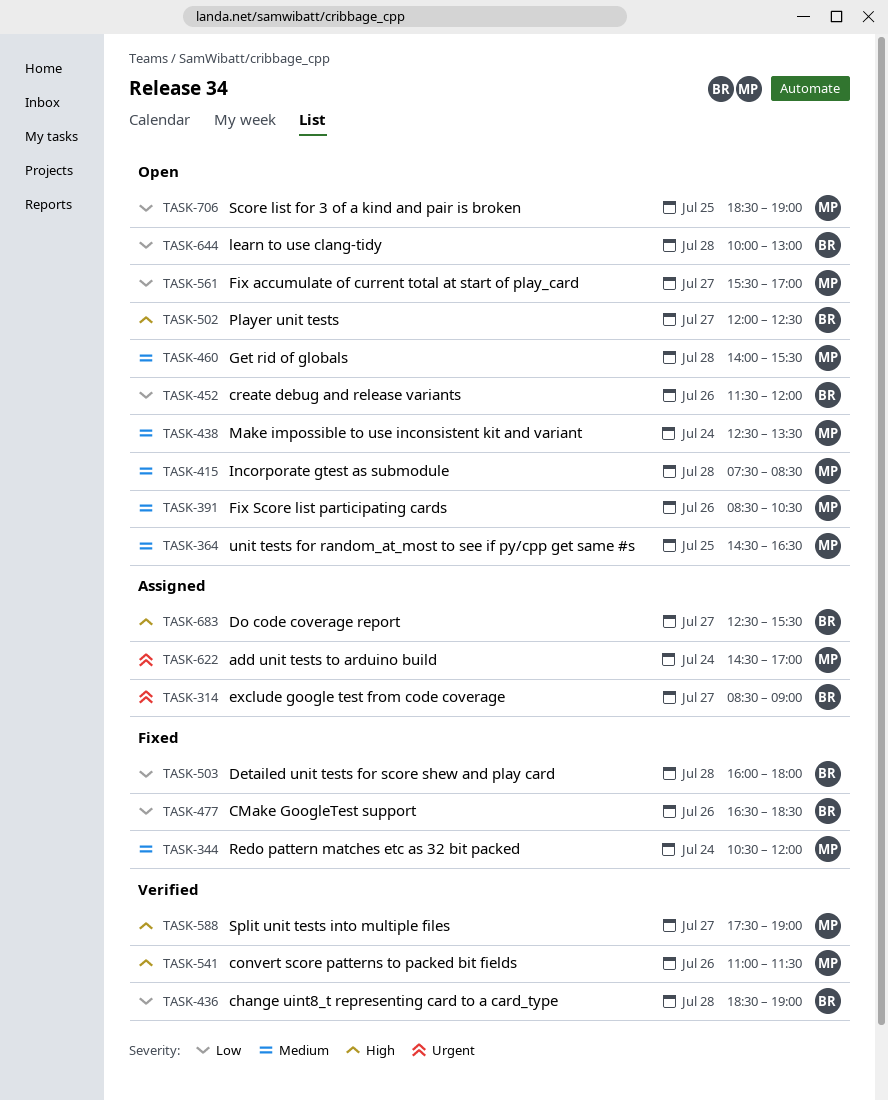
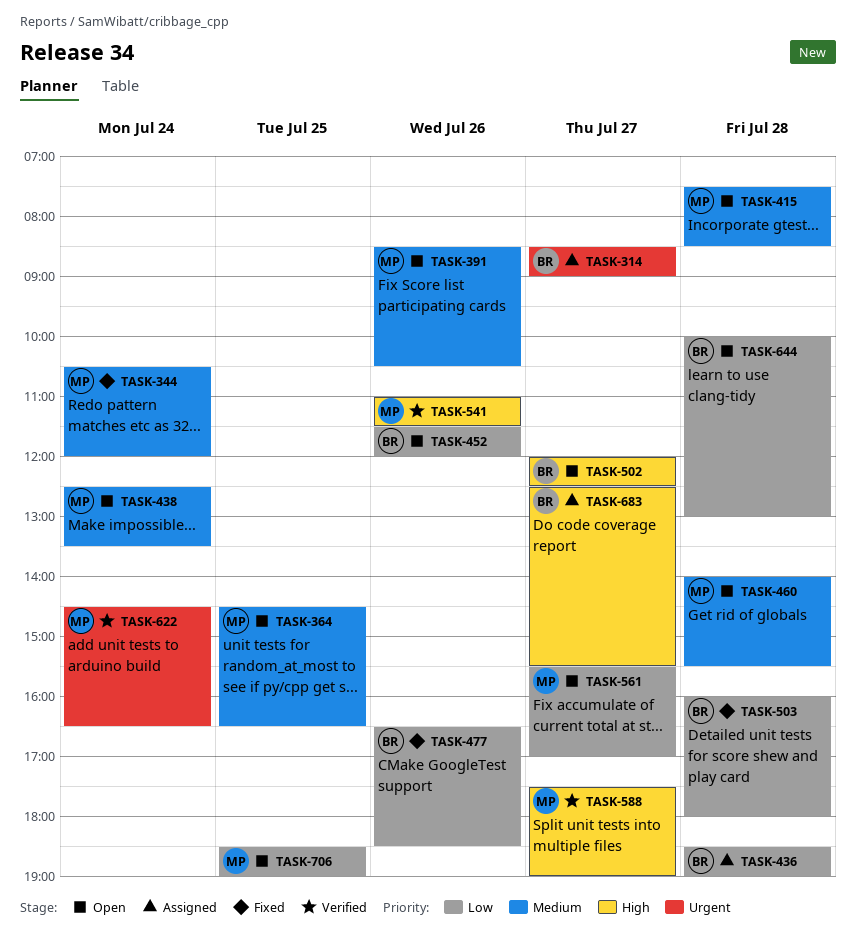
TASK-436, status: Verified -> Assigned
TASK-622, status: Assigned -> Verified
TASK-622, ends: 17:00 -> 16:30

